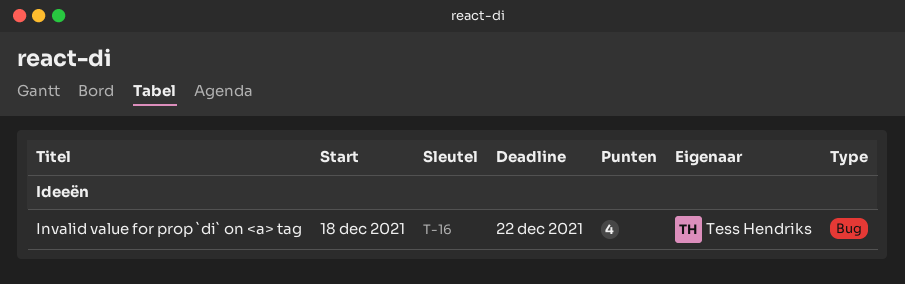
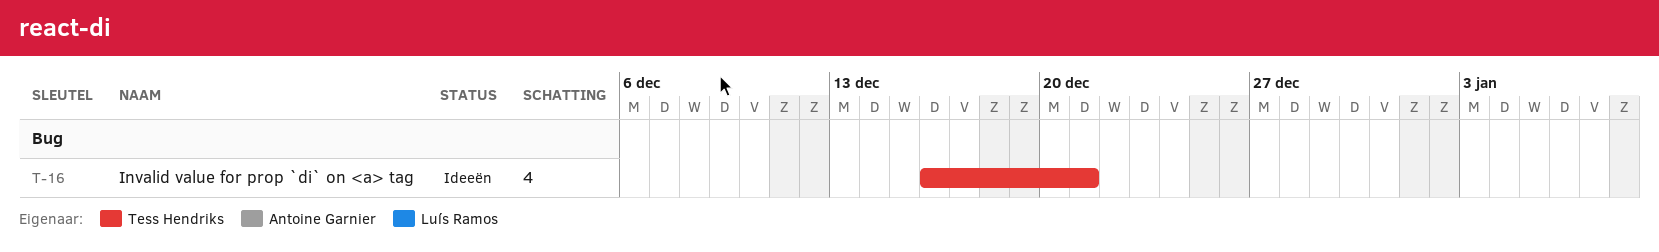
T-16, start: Dec 18 -> Dec 16
T-16, due: Dec 22 -> Dec 21

